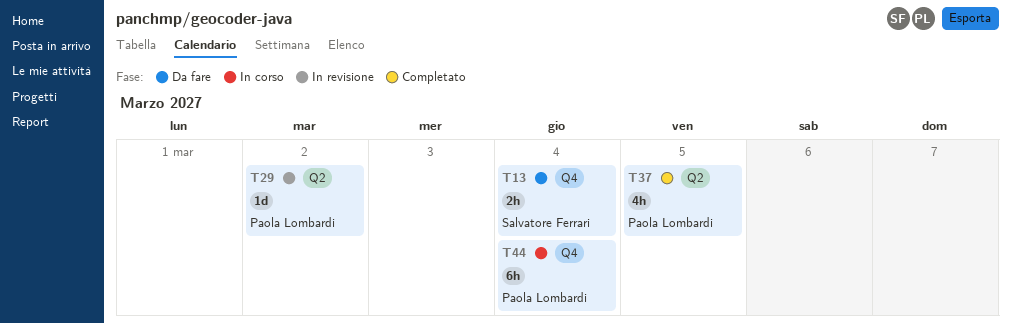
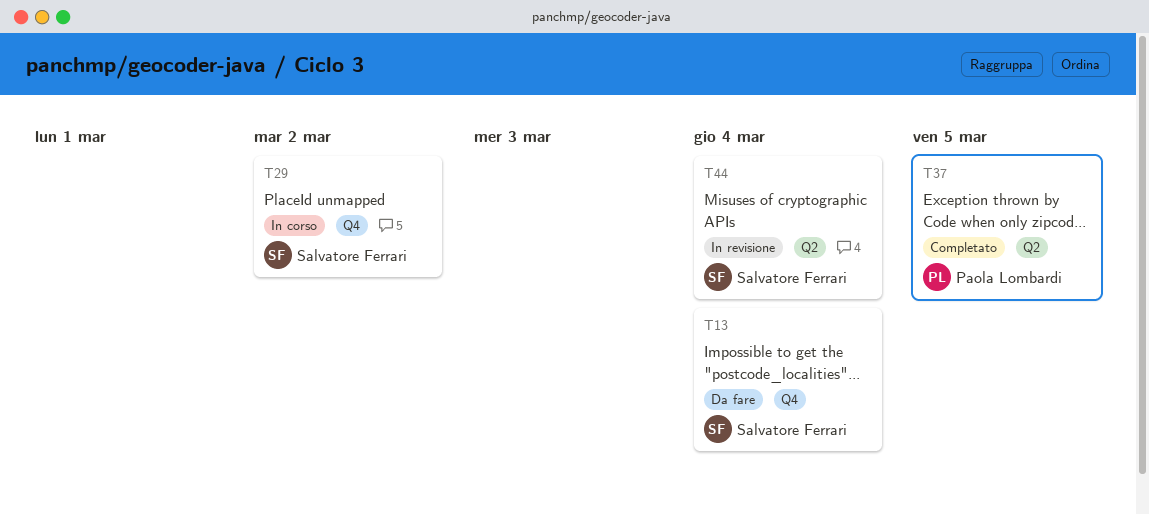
T29, status: In revisione -> In corso
T29, owner: Paola Lombardi -> Salvatore Ferrari
T29, label: Q2 -> Q4
T44, status: In corso -> In revisione
T44, owner: Paola Lombardi -> Salvatore Ferrari
T44, label: Q4 -> Q2

